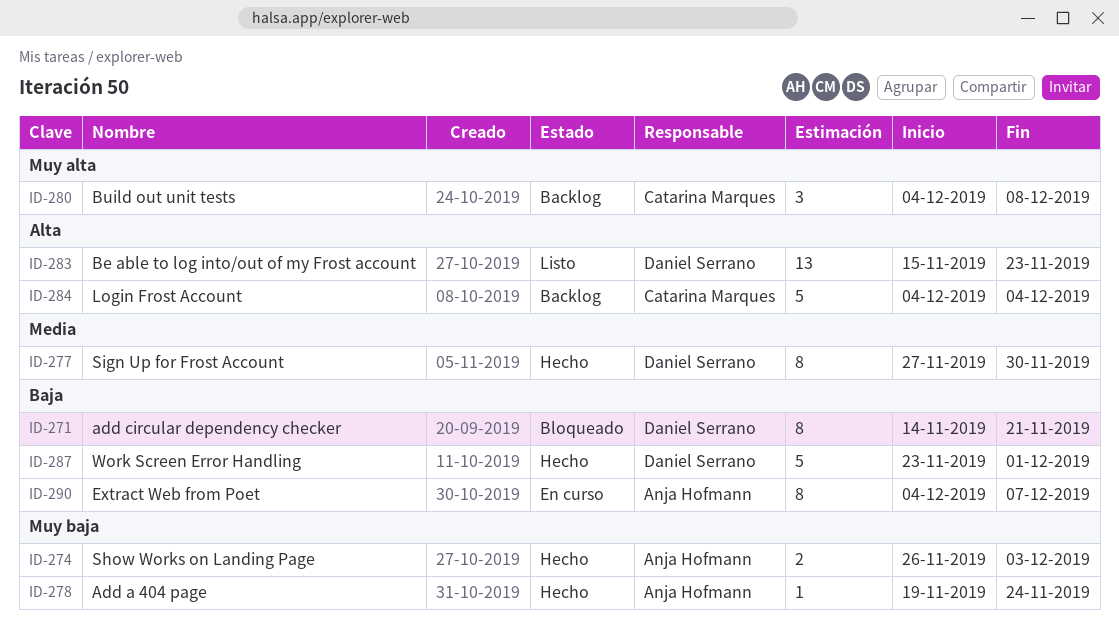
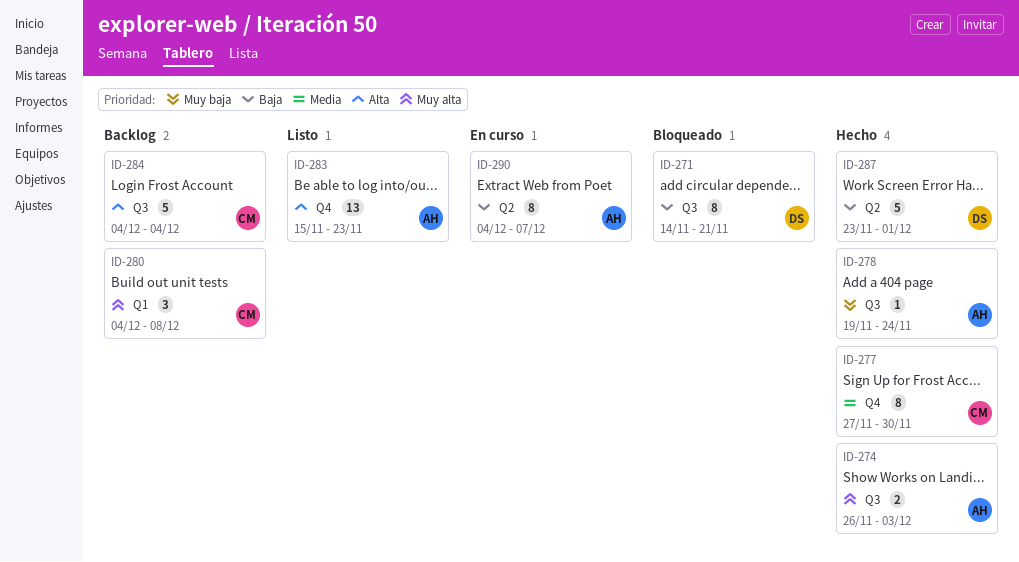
ID-274, priority: Muy baja -> Muy alta
ID-277, owner: Daniel Serrano -> Catarina Marques
ID-283, owner: Daniel Serrano -> Anja Hofmann

